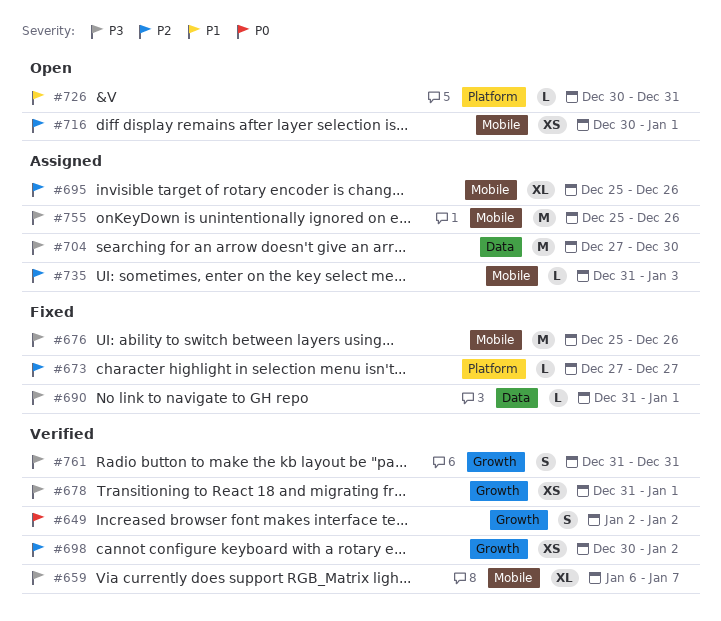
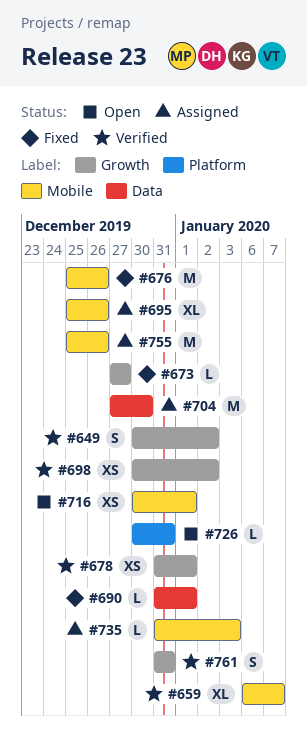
#649, start: Jan 2 -> Dec 30
#673, label: Platform -> Growth

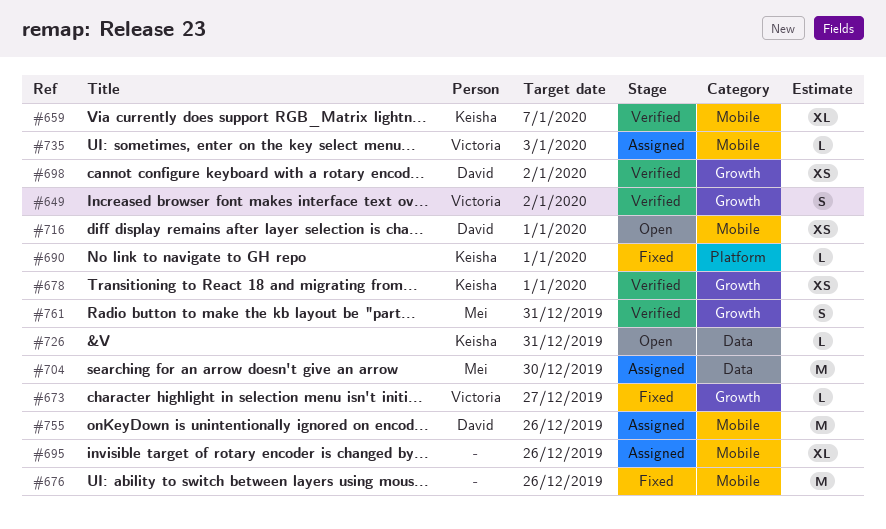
#690, label: Data -> Platform
#726, label: Platform -> Data

